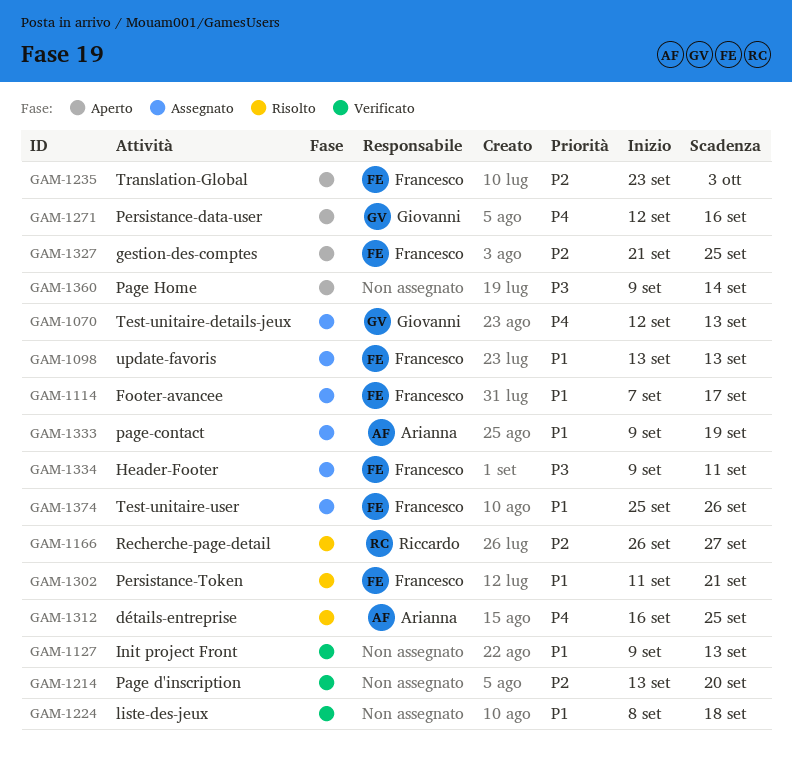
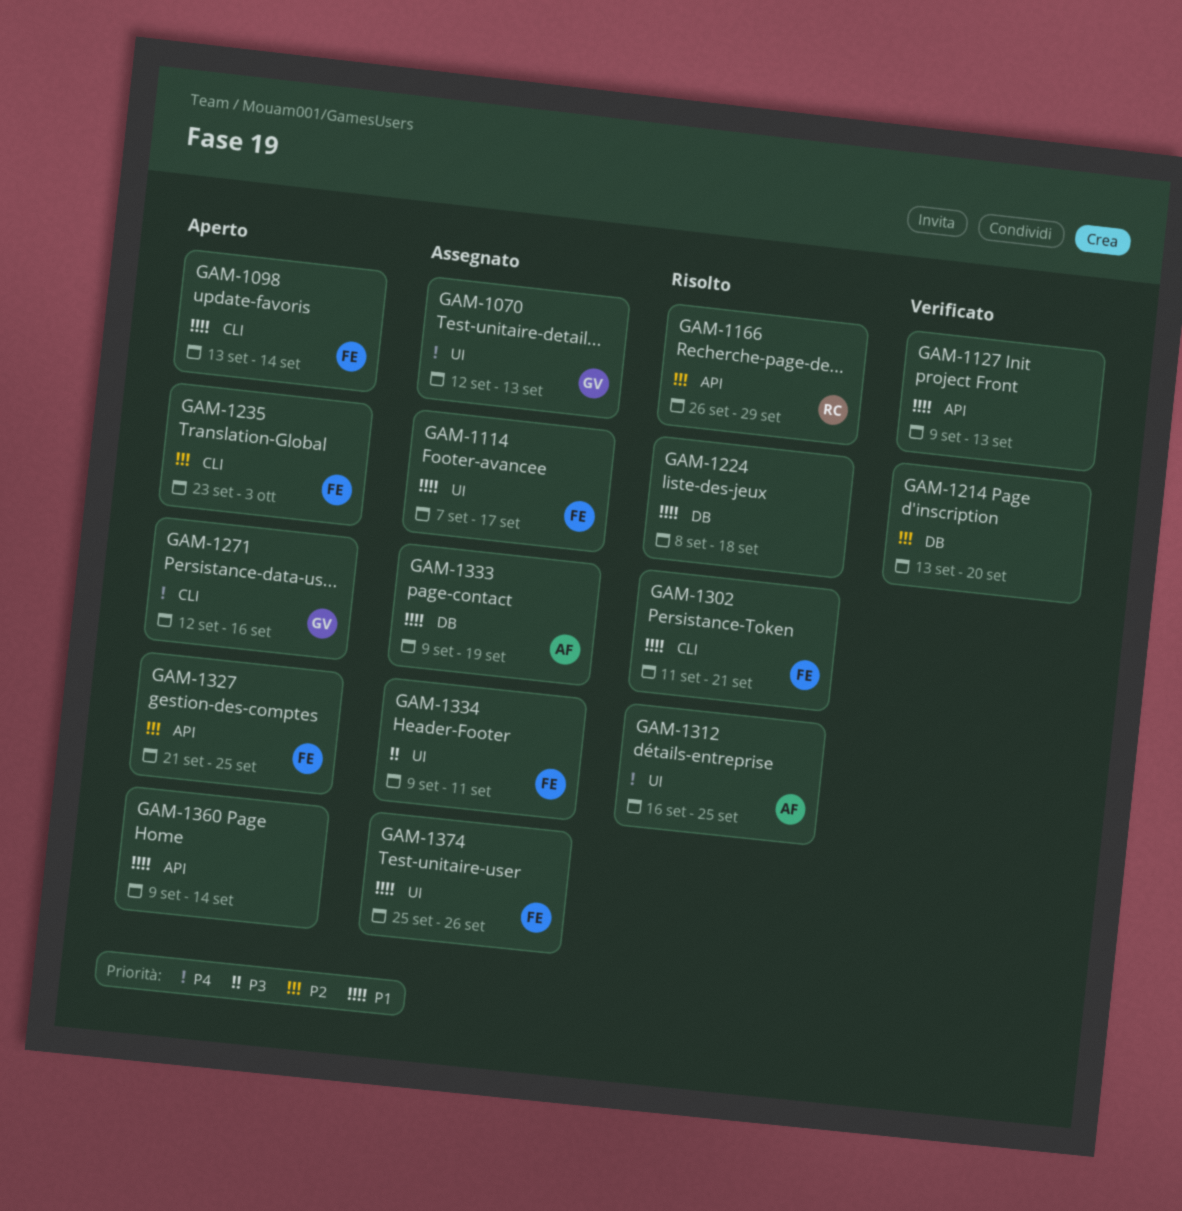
GAM-1098, status: Assegnato -> Aperto
GAM-1098, due: Sep 13 -> Sep 14
GAM-1166, due: Sep 27 -> Sep 29
GAM-1224, status: Verificato -> Risolto
GAM-1360, priority: P3 -> P1

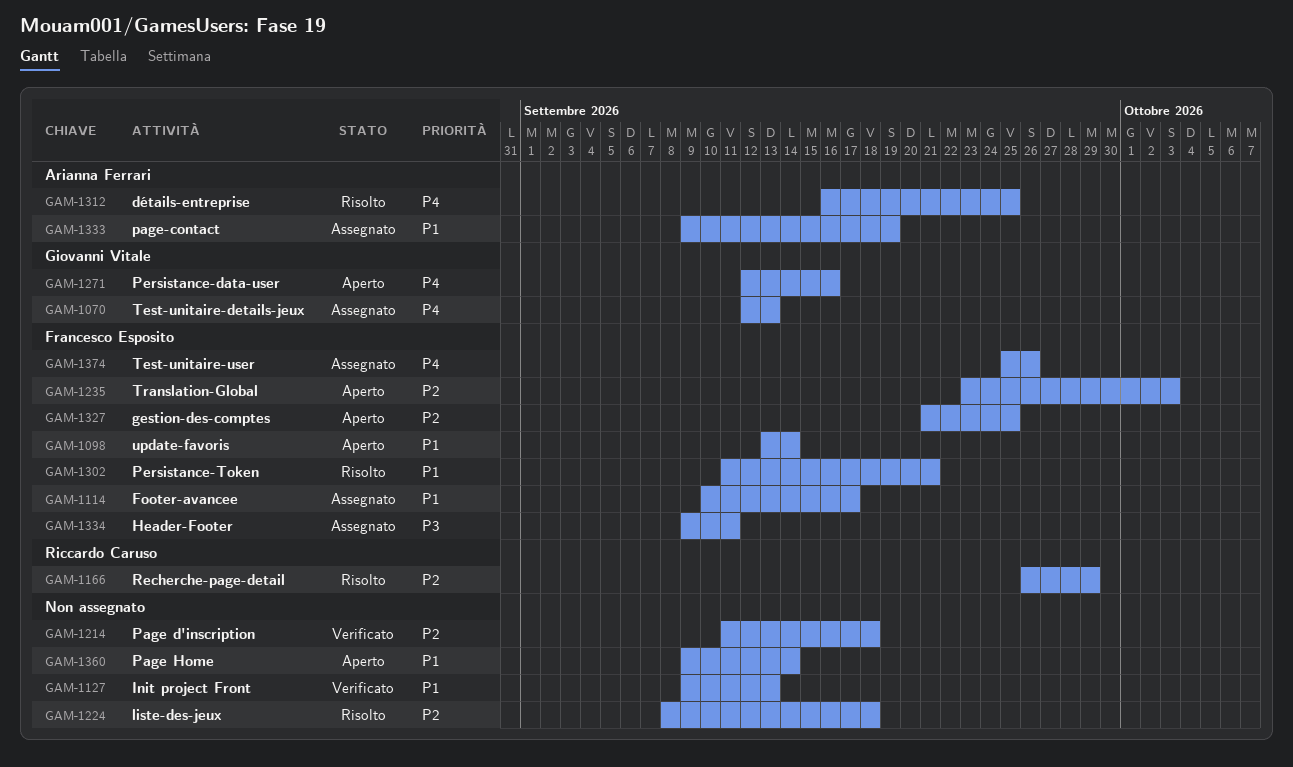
GAM-1114, start: Sep 7 -> Sep 10
GAM-1214, start: Sep 13 -> Sep 11
GAM-1214, due: Sep 20 -> Sep 18
GAM-1224, priority: P1 -> P2
GAM-1374, priority: P1 -> P4

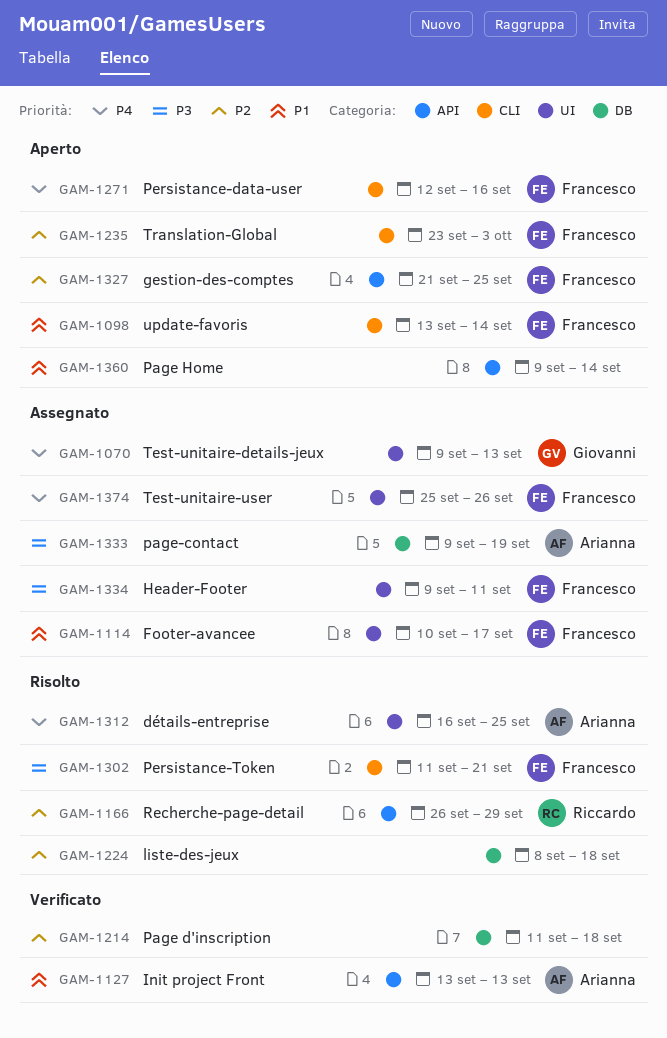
GAM-1070, start: Sep 12 -> Sep 9
GAM-1127, owner: none -> Arianna Ferrari
GAM-1127, start: Sep 9 -> Sep 13
GAM-1271, owner: Giovanni Vitale -> Francesco Esposito
GAM-1302, priority: P1 -> P3
GAM-1333, priority: P1 -> P3

